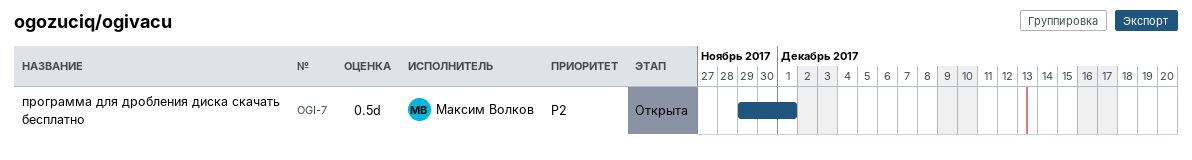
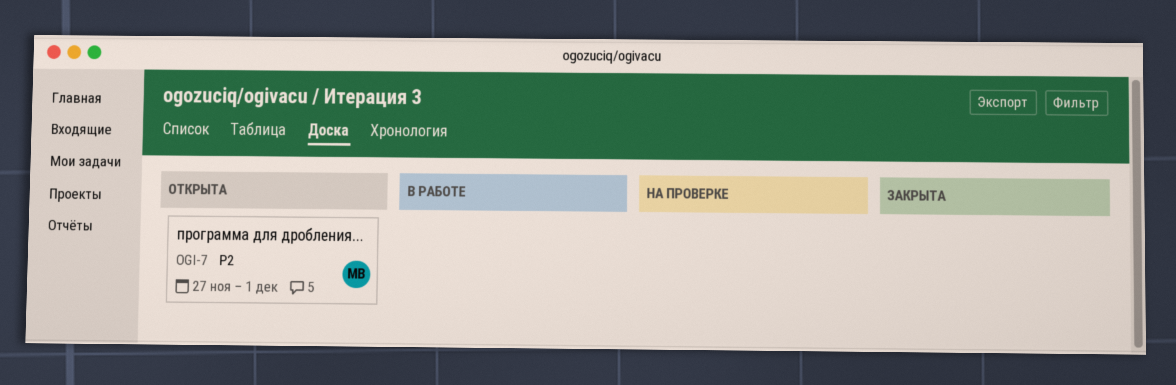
OGI-7, start: Nov 29 -> Nov 27

